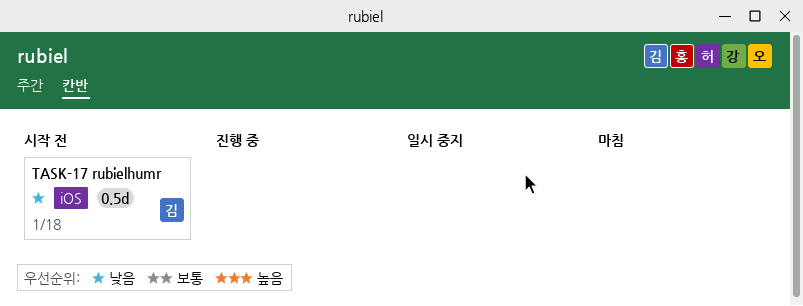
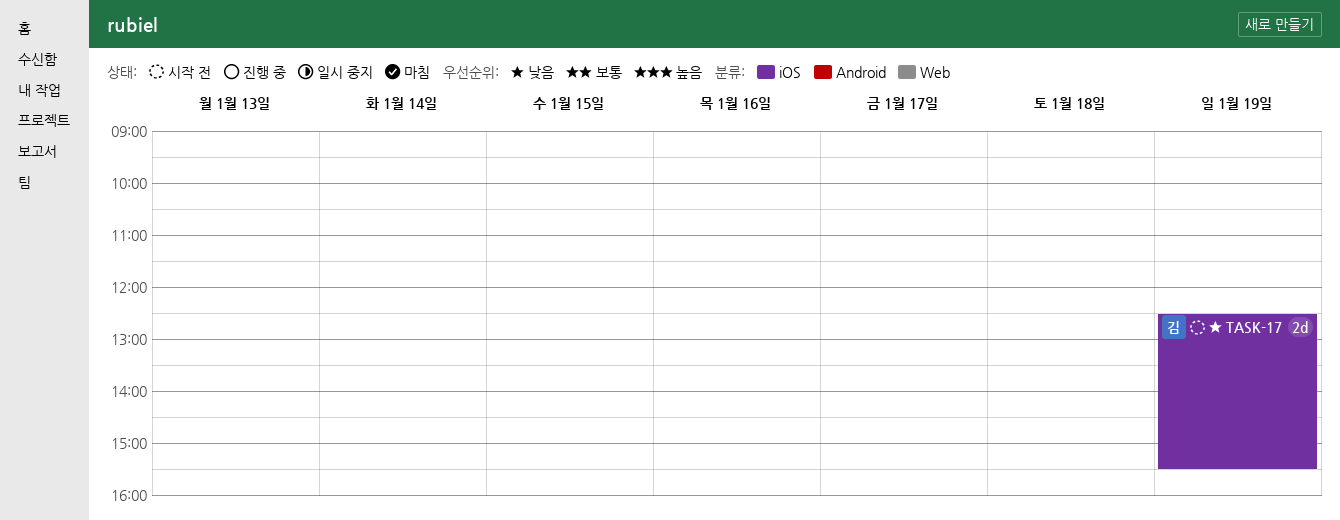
TASK-17, estimate: 0.5d -> 2d
TASK-17, day: Jan 18 -> Jan 19

